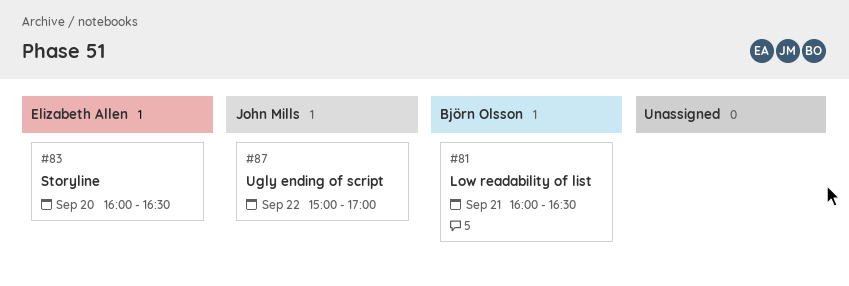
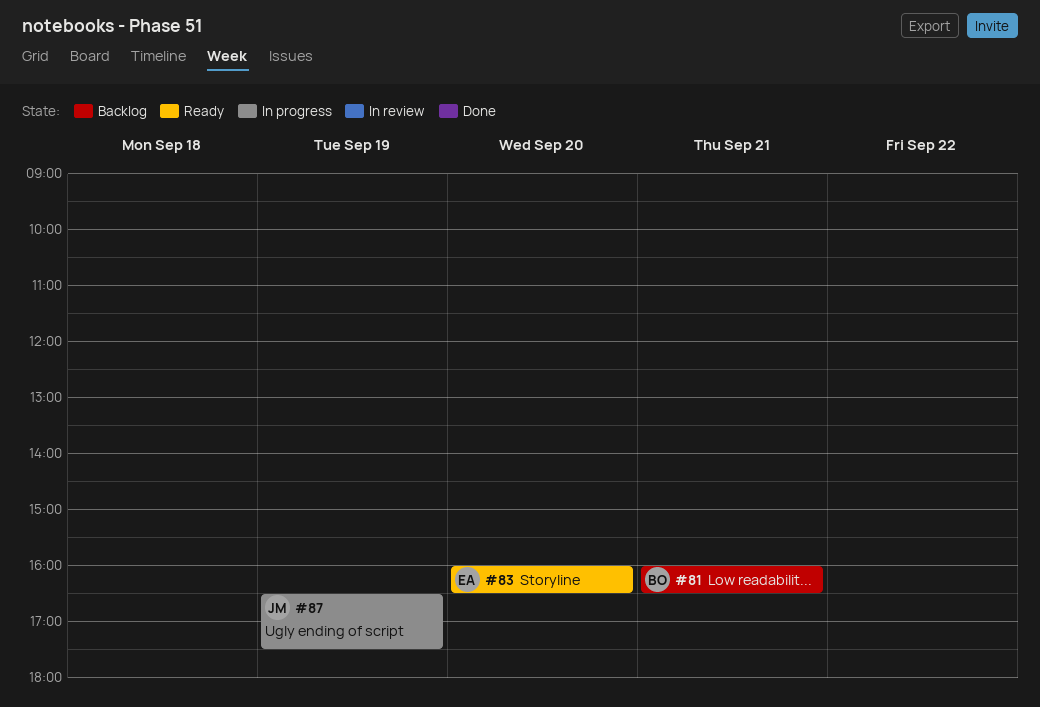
#87, day: Sep 22 -> Sep 19
#87, begins: 15:00 -> 16:30
#87, ends: 17:00 -> 17:30

